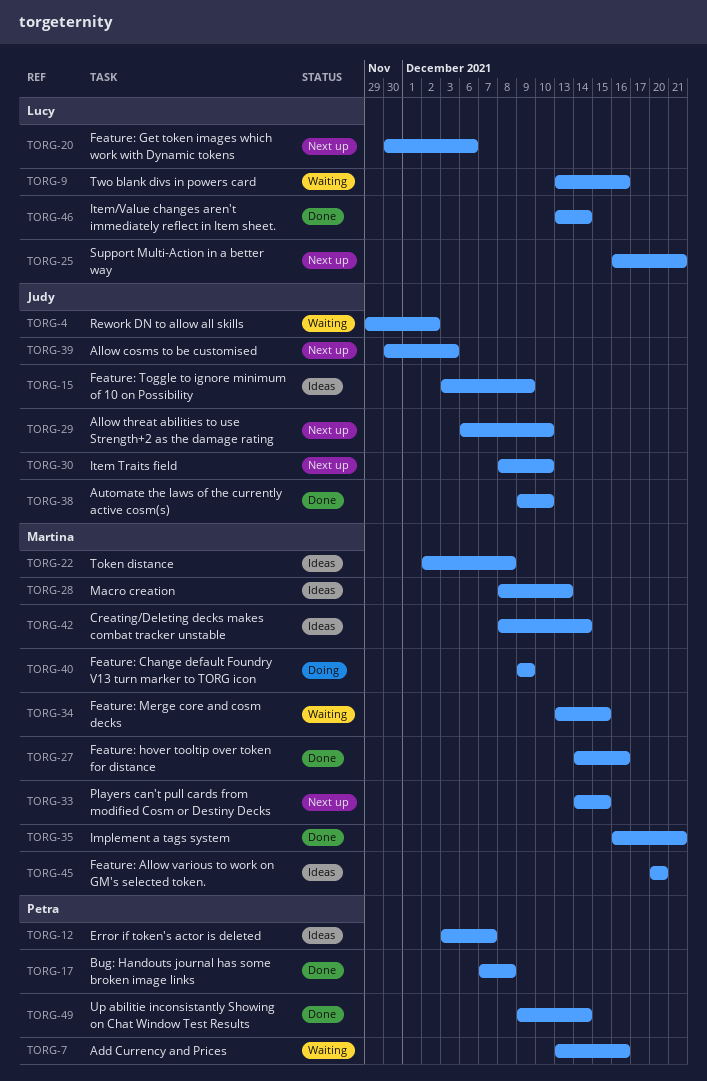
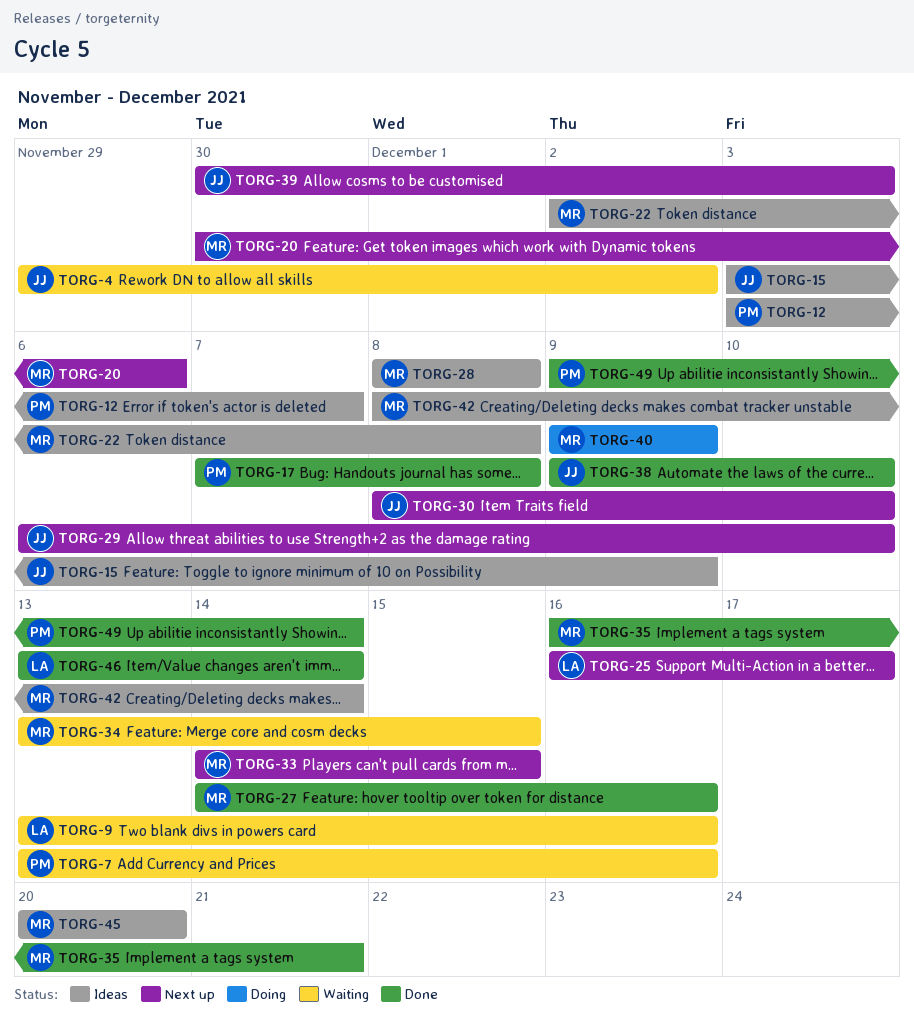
TORG-20, owner: Lucy -> Martina
TORG-25, due: Dec 21 -> Dec 17
TORG-28, due: Dec 13 -> Dec 8

